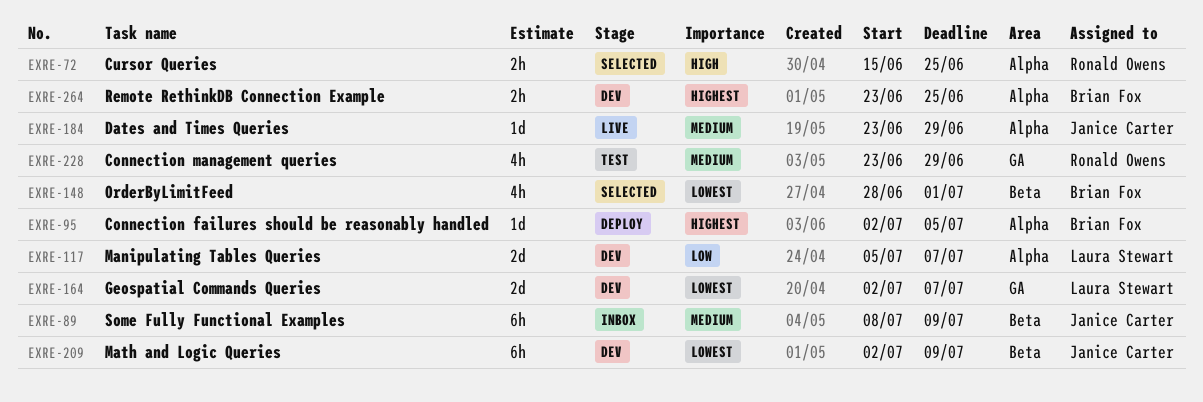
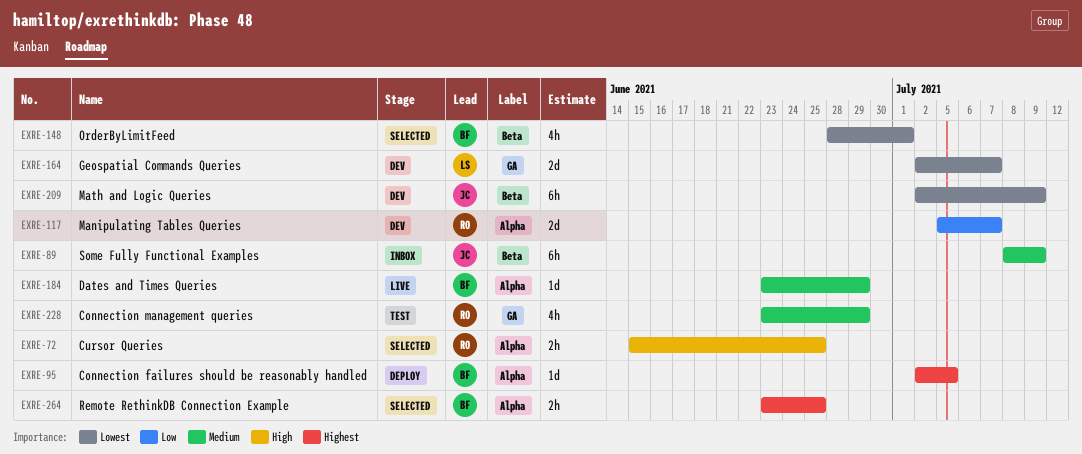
EXRE-117, owner: Laura Stewart -> Ronald Owens
EXRE-184, owner: Janice Carter -> Brian Fox
EXRE-264, status: Dev -> Selected

